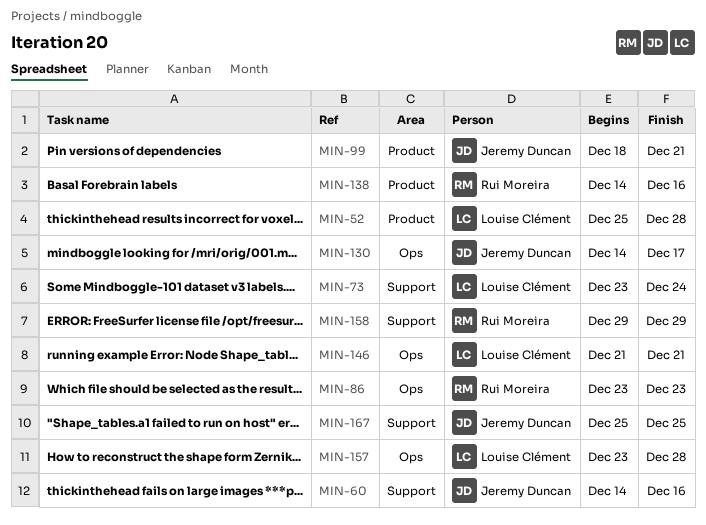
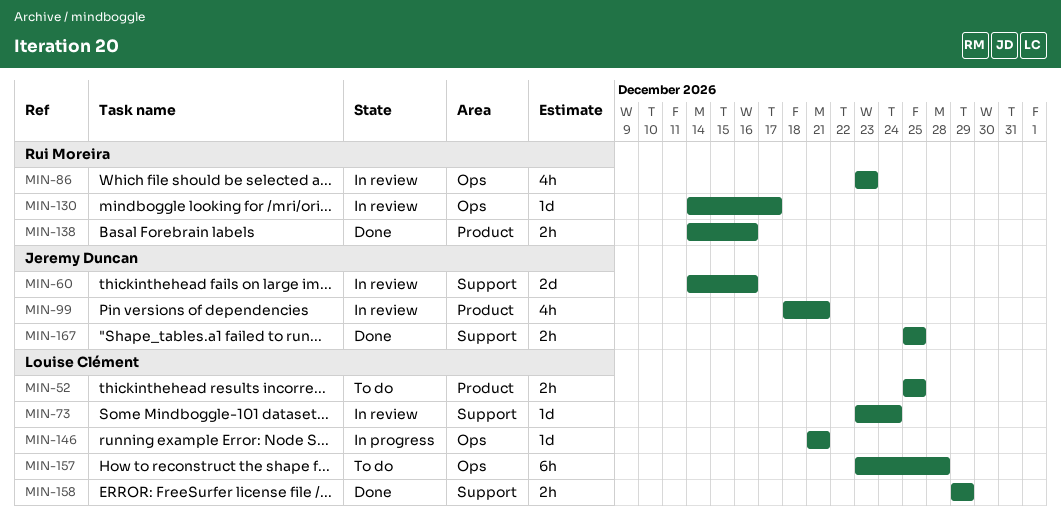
MIN-52, due: Dec 28 -> Dec 25
MIN-130, owner: Jeremy Duncan -> Rui Moreira
MIN-158, owner: Rui Moreira -> Louise Clément

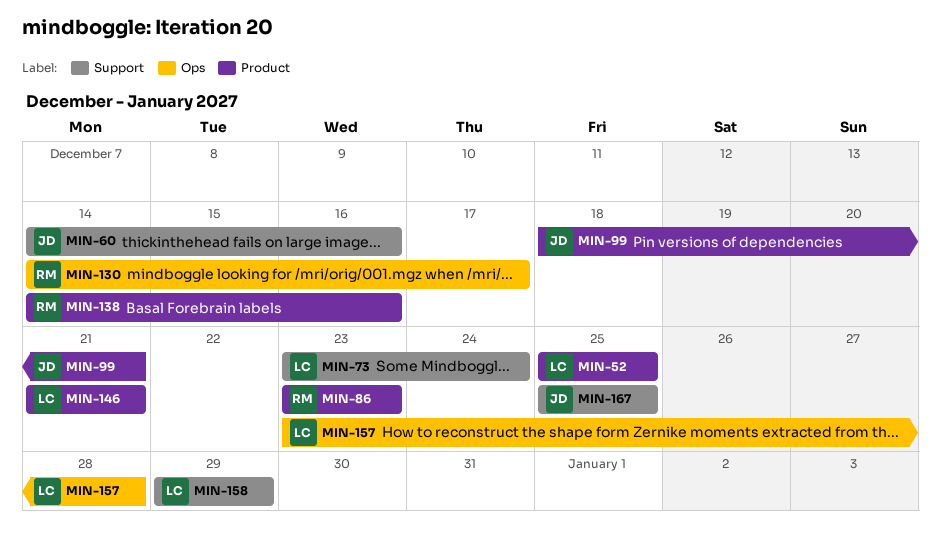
MIN-86, label: Ops -> Product
MIN-146, label: Ops -> Product

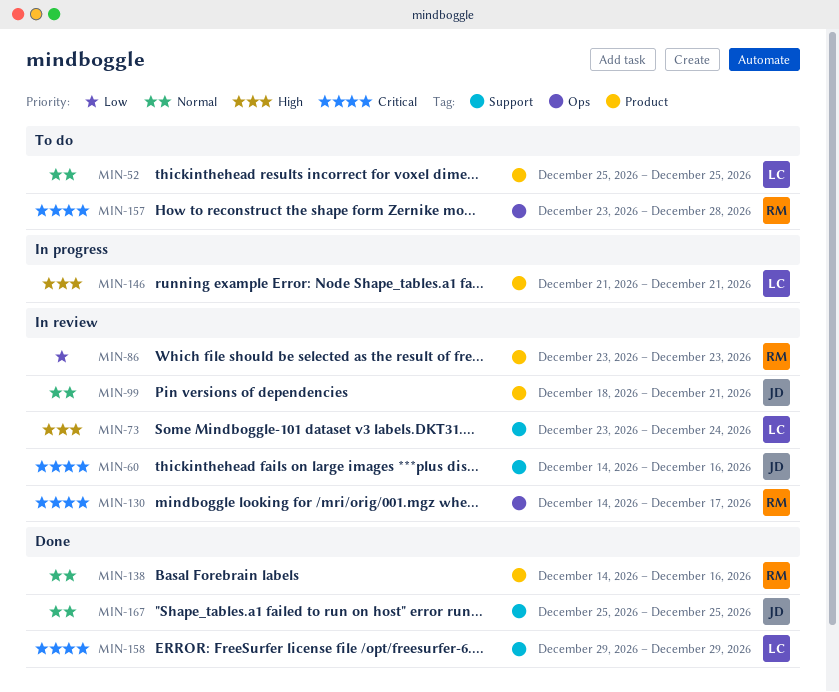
MIN-157, owner: LC -> RM

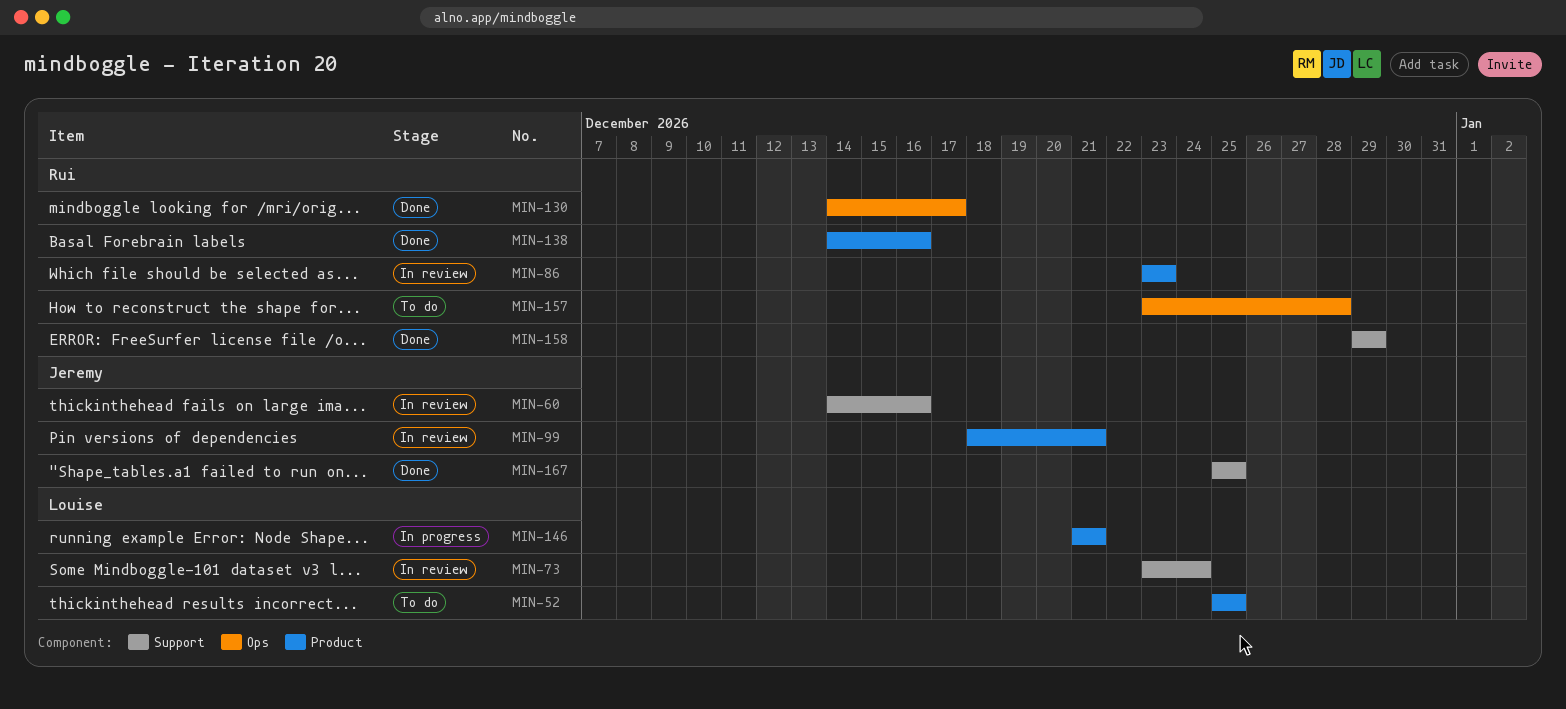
MIN-130, status: In review -> Done
MIN-158, owner: Louise -> Rui

